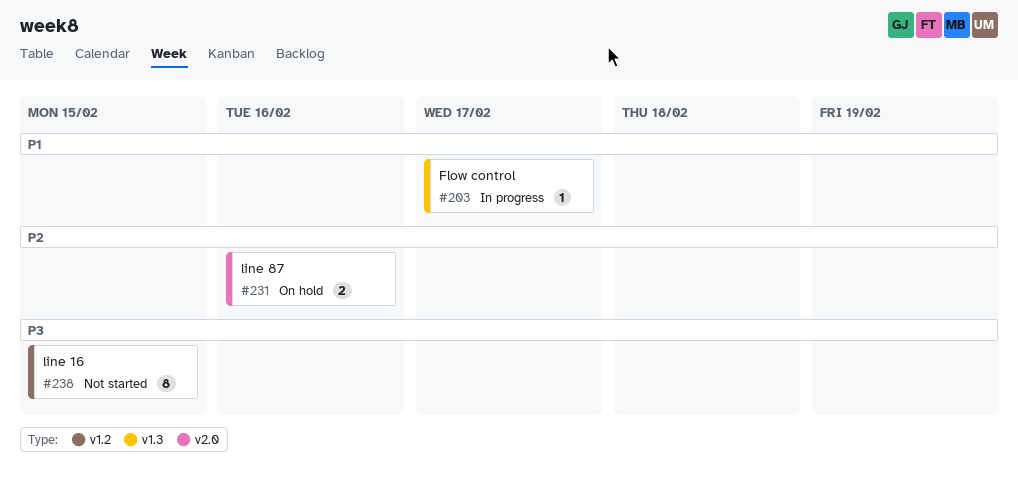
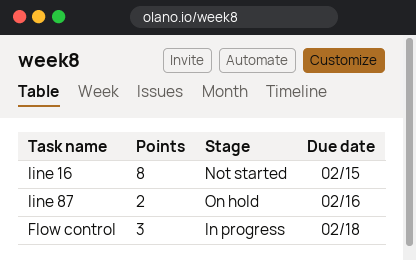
Flow control, estimate: 1 -> 3
Flow control, due: Feb 17 -> Feb 18

